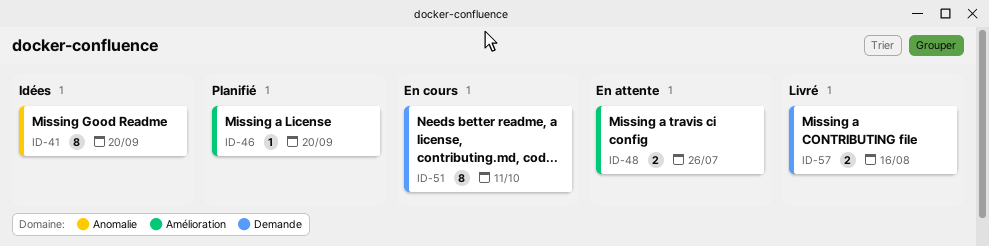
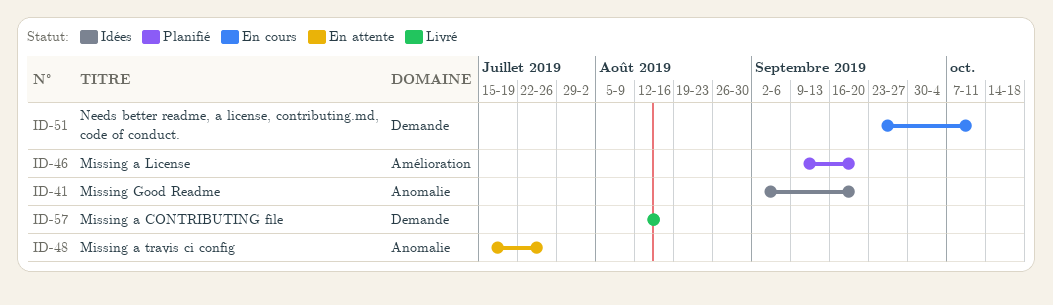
ID-48, label: Amélioration -> Anomalie

